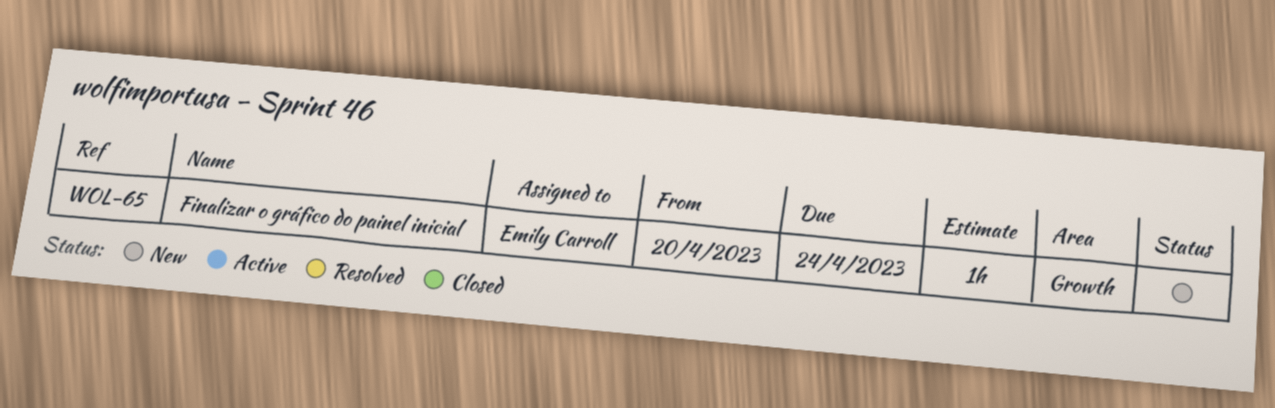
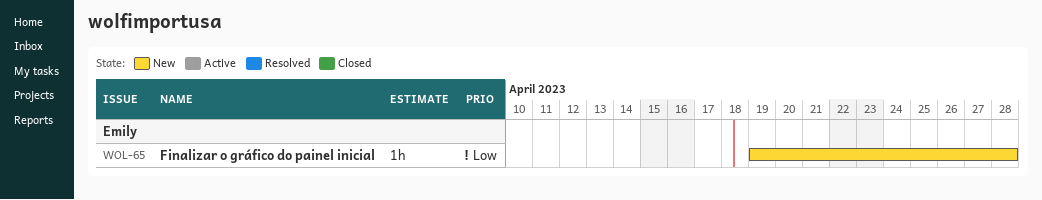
WOL-65, start: Apr 20 -> Apr 19
WOL-65, due: Apr 24 -> Apr 28

